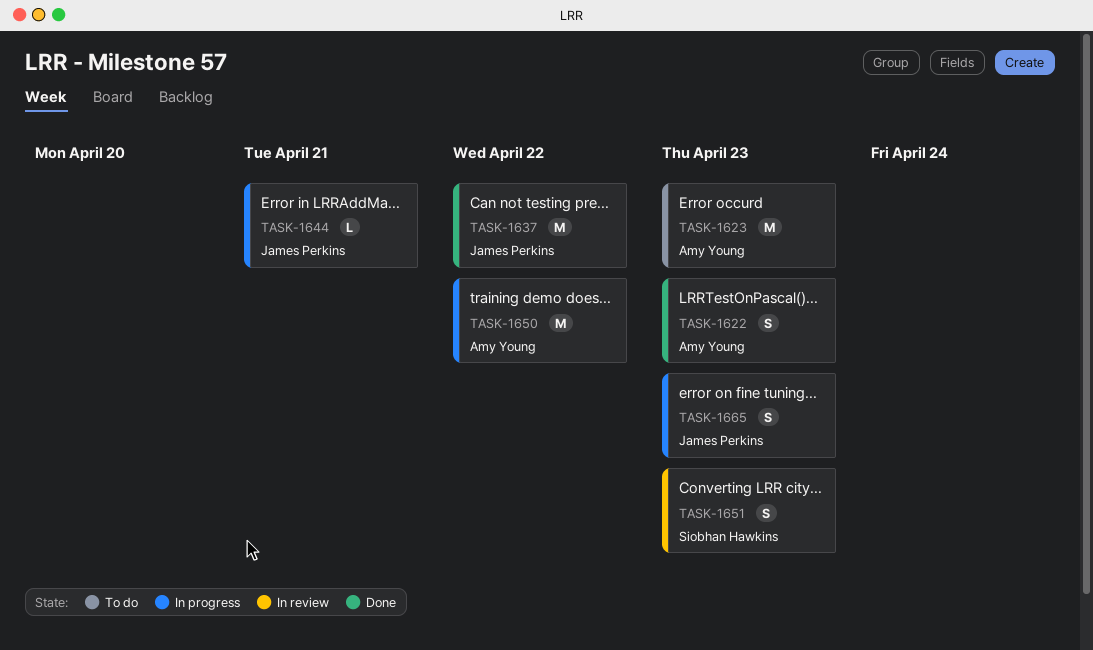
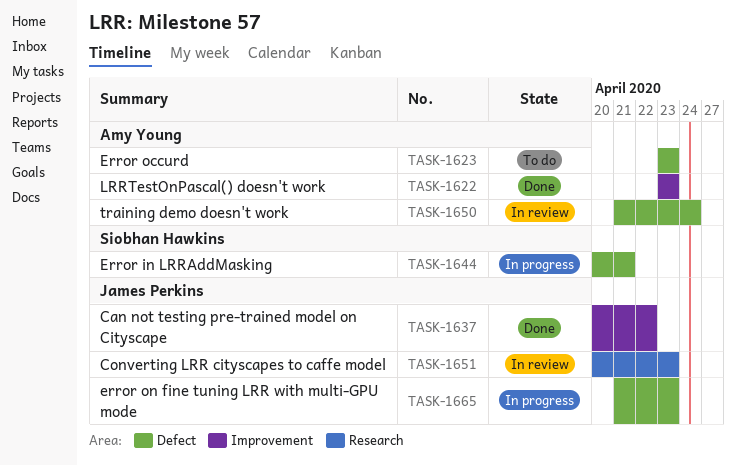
TASK-1644, owner: James Perkins -> Siobhan Hawkins
TASK-1650, status: In progress -> In review
TASK-1650, due: Apr 22 -> Apr 24
TASK-1651, owner: Siobhan Hawkins -> James Perkins

